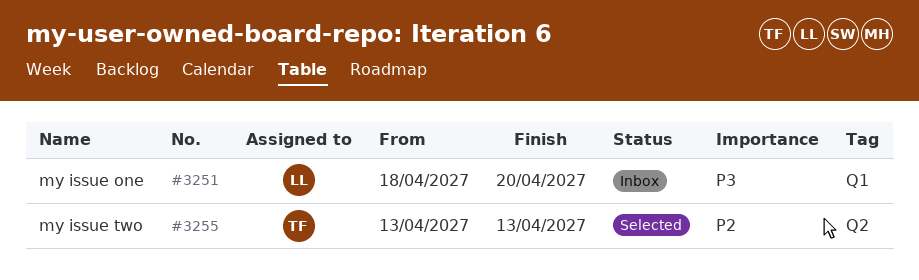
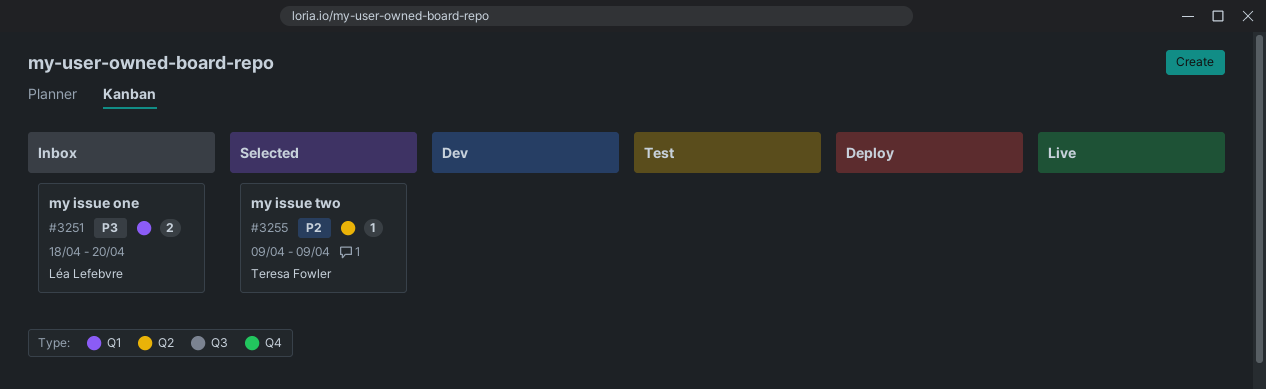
#3255, start: Apr 13 -> Apr 9
#3255, due: Apr 13 -> Apr 9

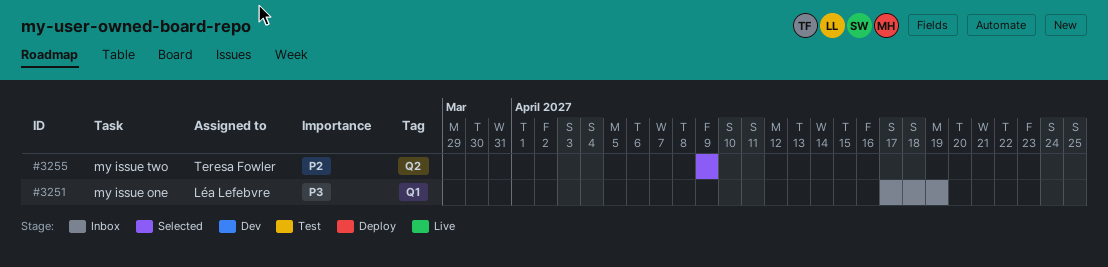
#3251, start: Apr 18 -> Apr 17
#3251, due: Apr 20 -> Apr 19

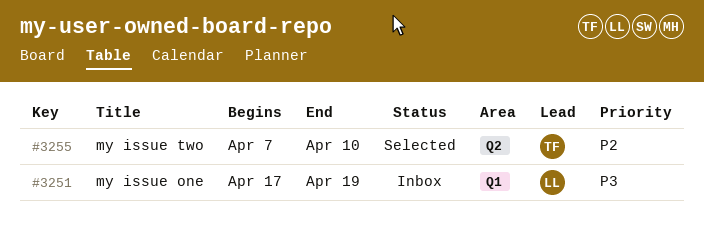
#3255, start: Apr 9 -> Apr 7
#3255, due: Apr 9 -> Apr 10

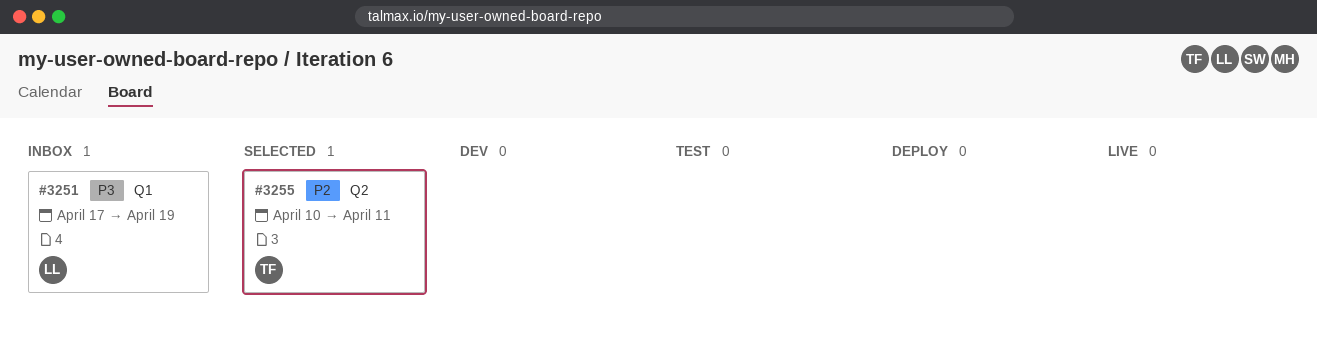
#3255, start: Apr 7 -> Apr 10
#3255, due: Apr 10 -> Apr 11

